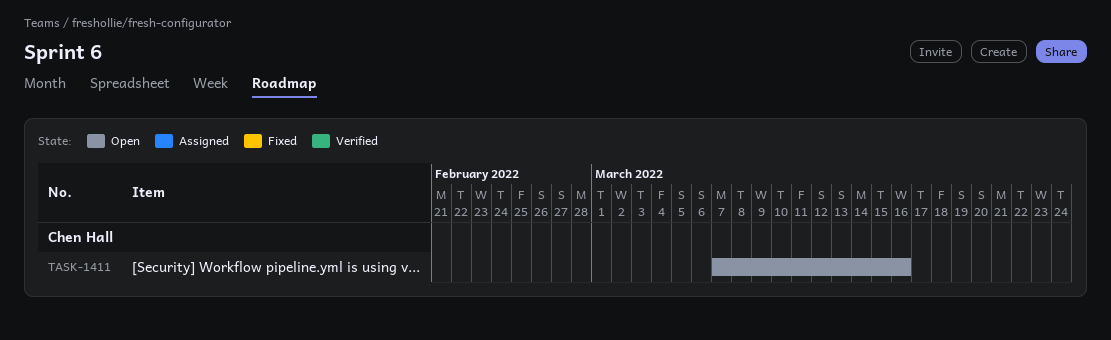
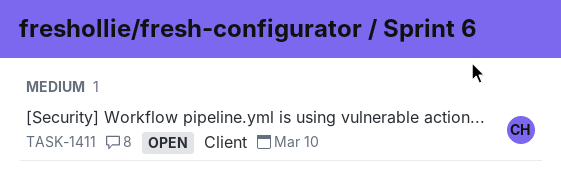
TASK-1411, due: Mar 16 -> Mar 10

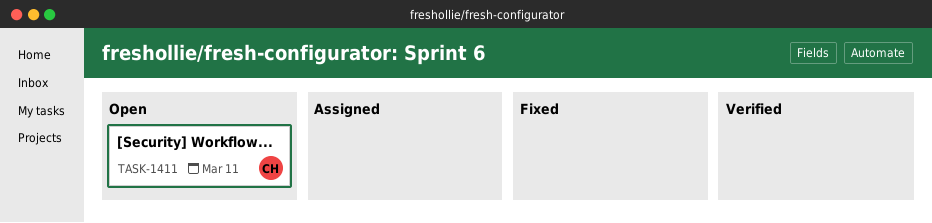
TASK-1411, due: Mar 10 -> Mar 11

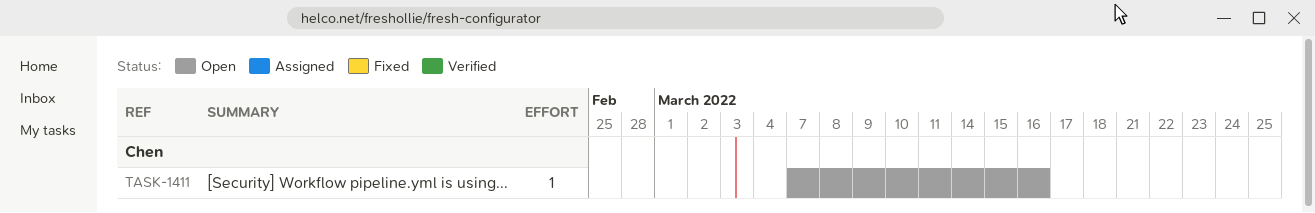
TASK-1411, due: Mar 11 -> Mar 16

